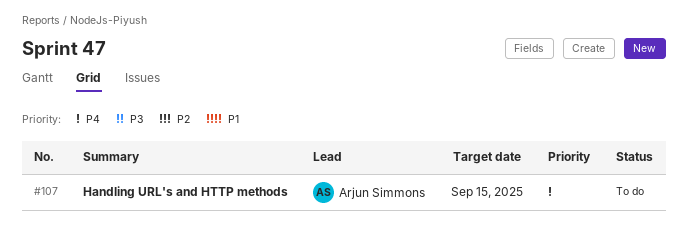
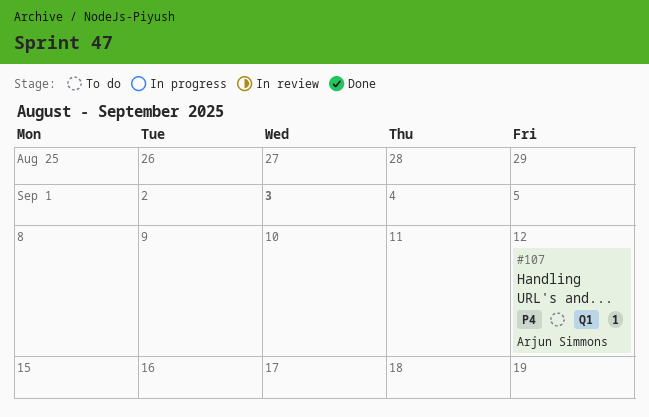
#107, due: Sep 15 -> Sep 12

